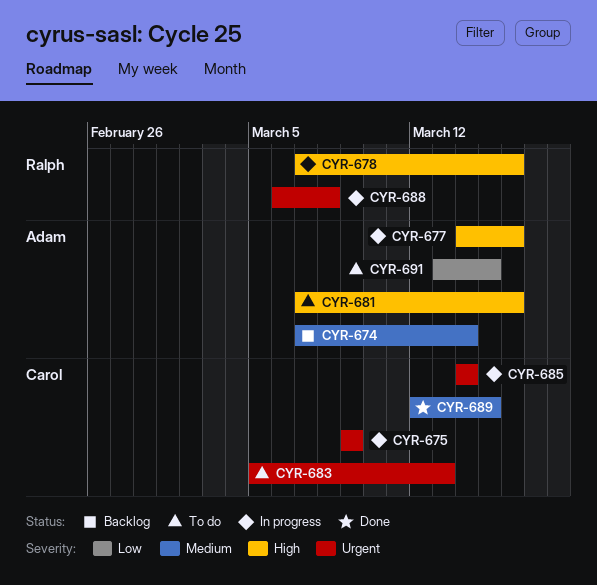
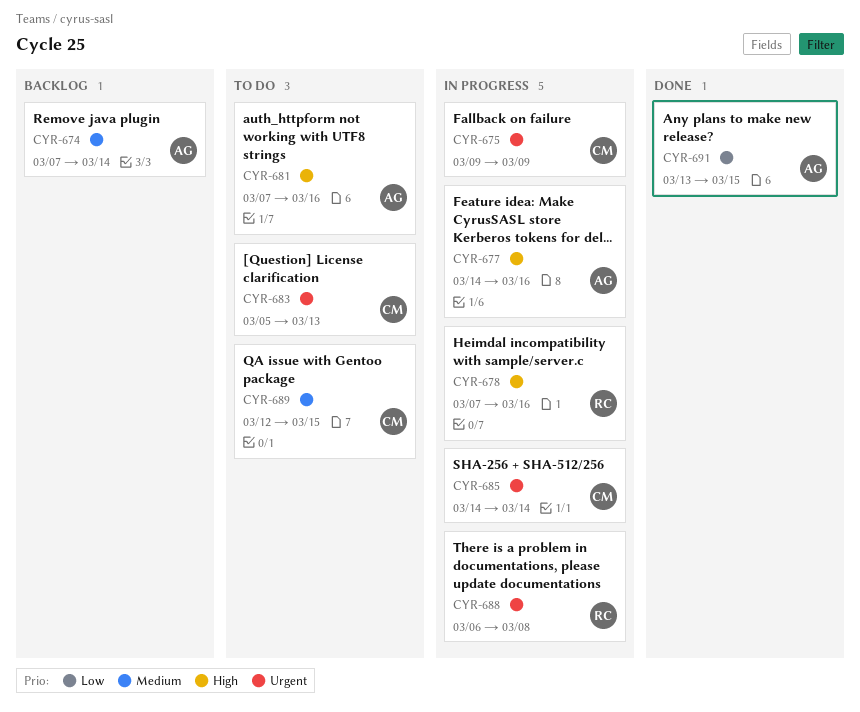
CYR-689, status: Done -> To do
CYR-691, status: To do -> Done

